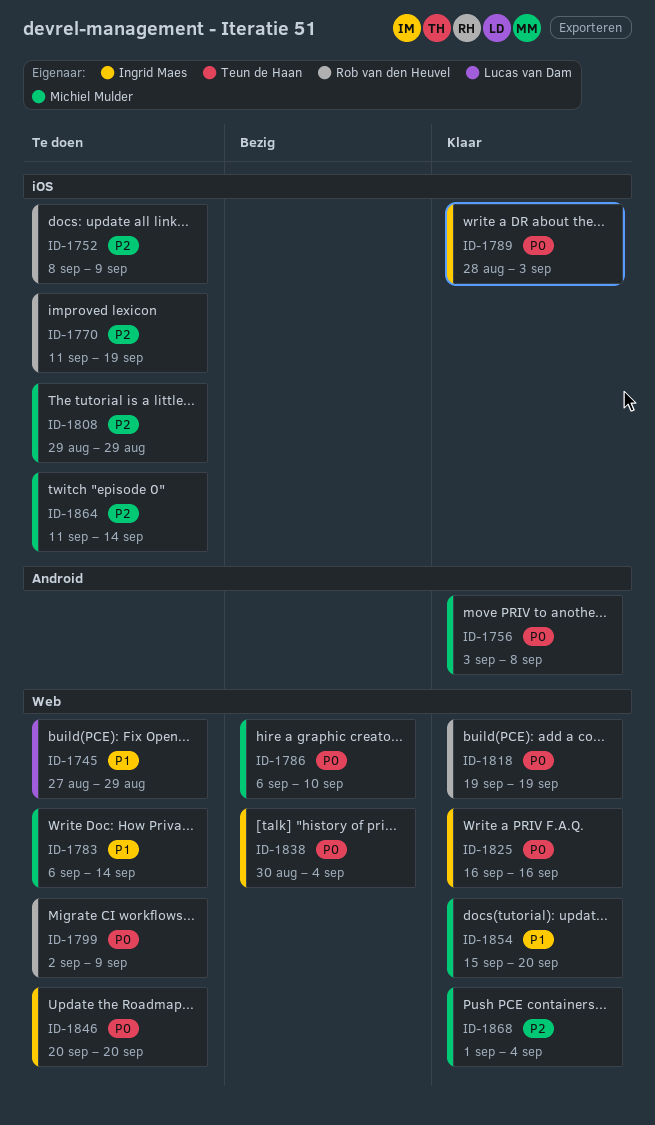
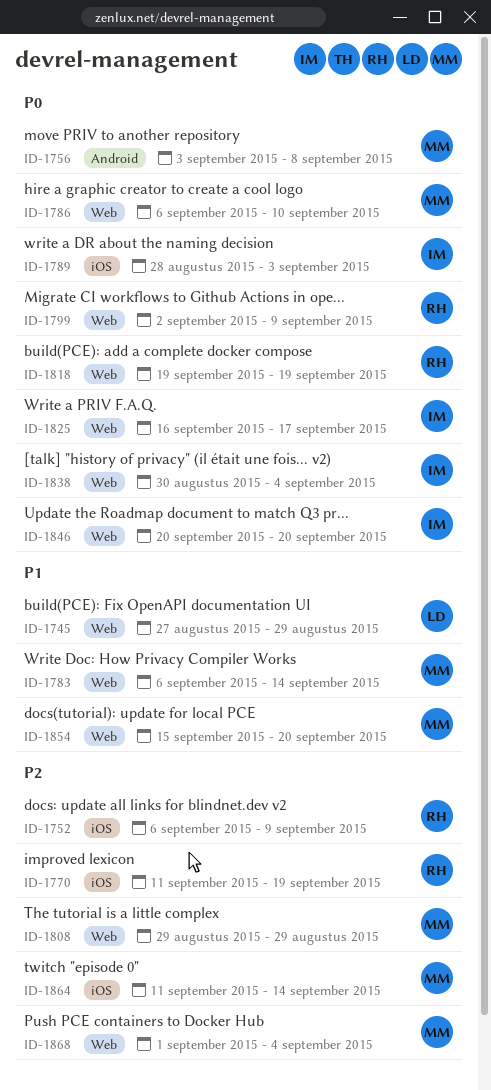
ID-1752, start: Sep 8 -> Sep 6
ID-1808, label: iOS -> Web
ID-1825, due: Sep 16 -> Sep 17

